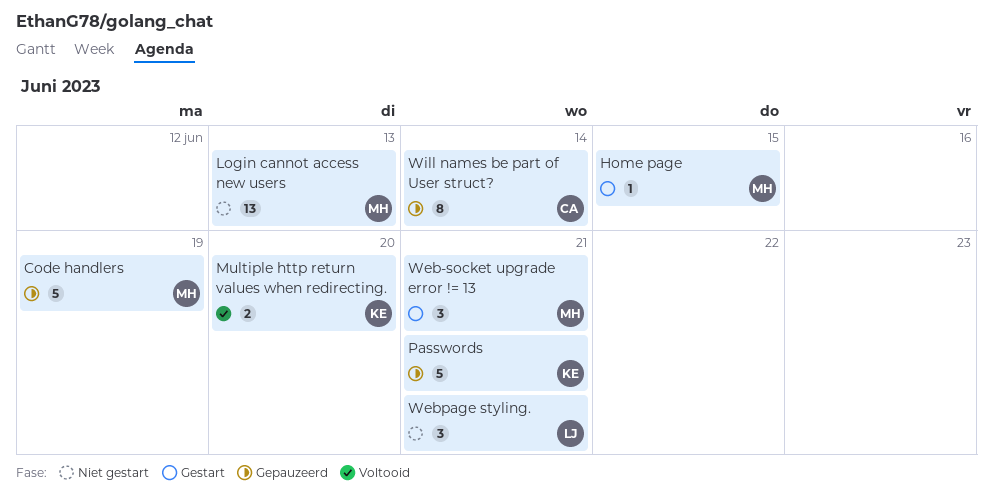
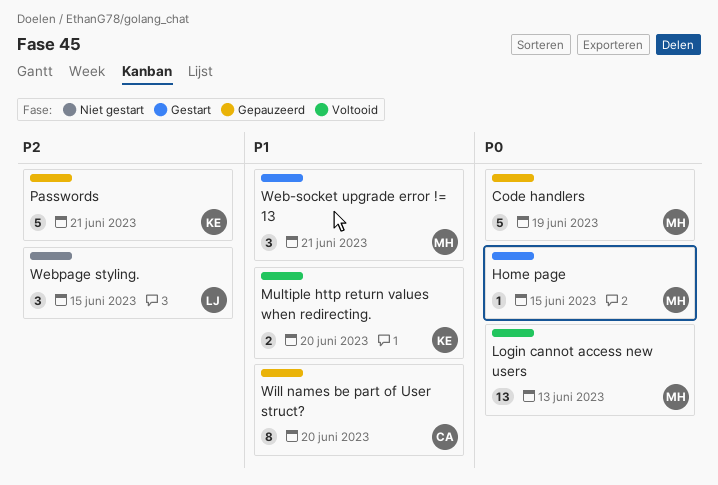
Login cannot access new users, status: Niet gestart -> Voltooid
Webpage styling., due: Jun 21 -> Jun 15
Will names be part of User struct?, due: Jun 14 -> Jun 20

